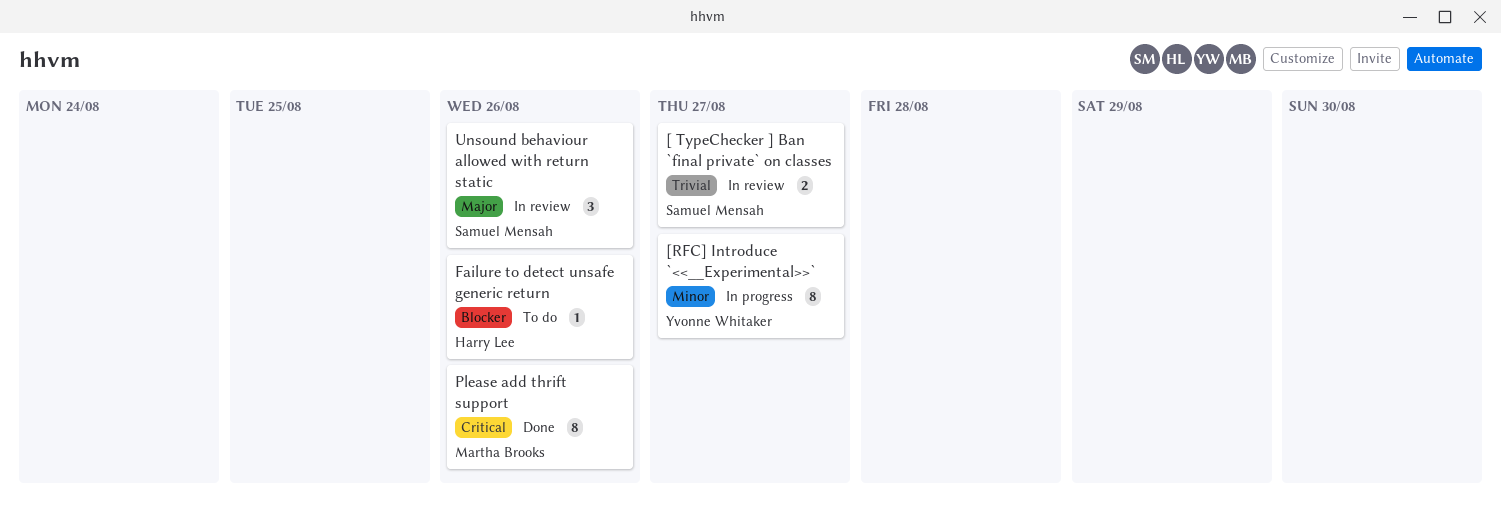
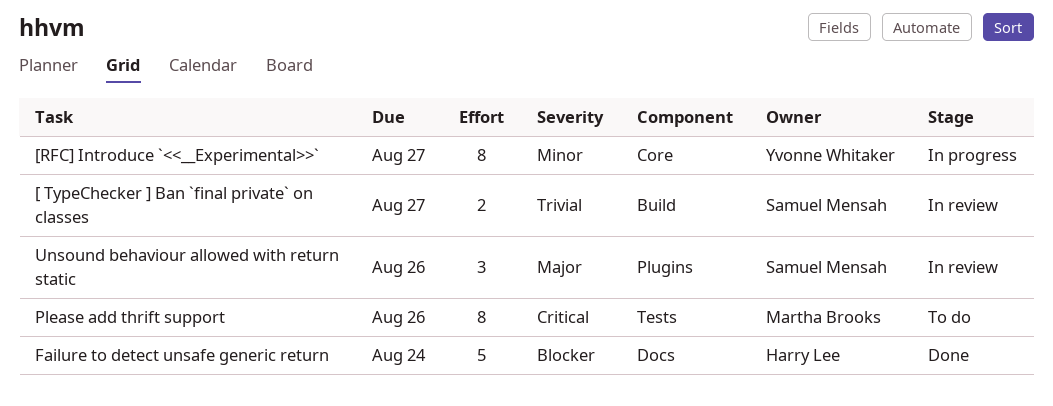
Failure to detect unsafe generic return, status: To do -> Done
Failure to detect unsafe generic return, estimate: 1 -> 5
Failure to detect unsafe generic return, due: Aug 26 -> Aug 24
Please add thrift support, status: Done -> To do

